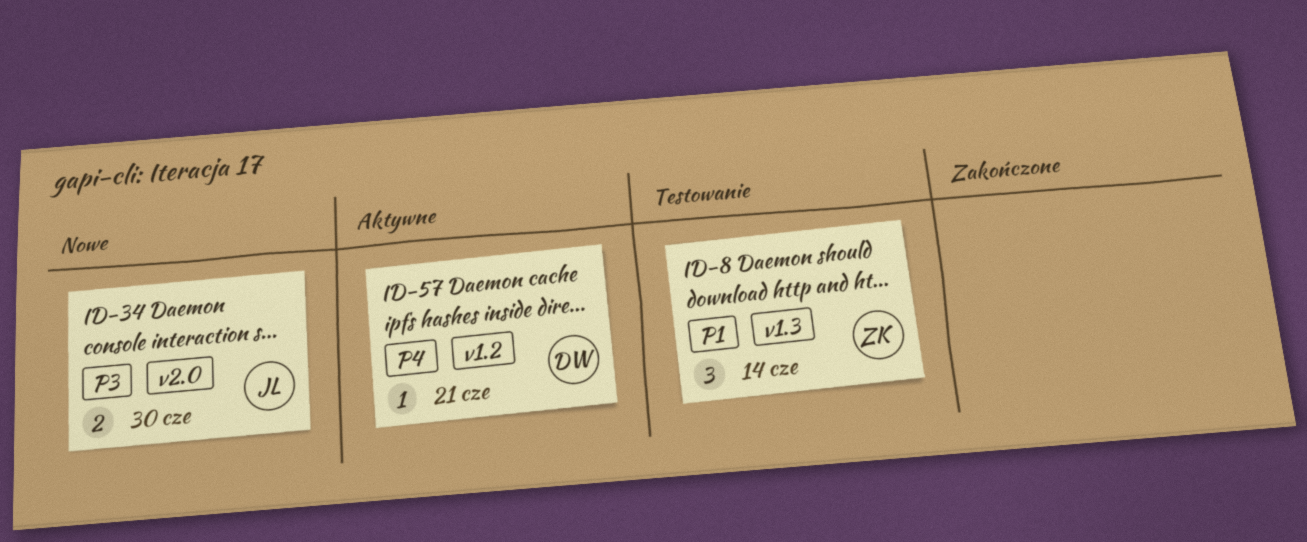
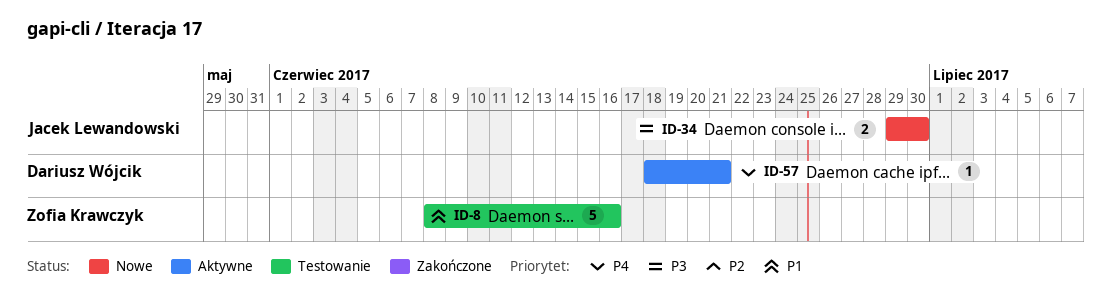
ID-8, estimate: 3 -> 5
ID-8, due: Jun 14 -> Jun 16

